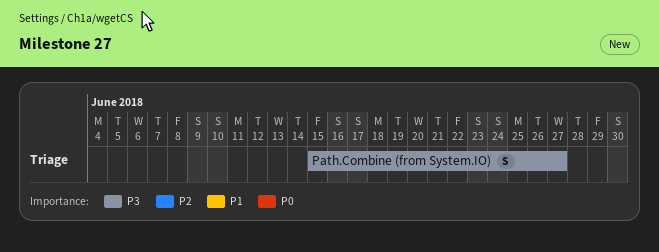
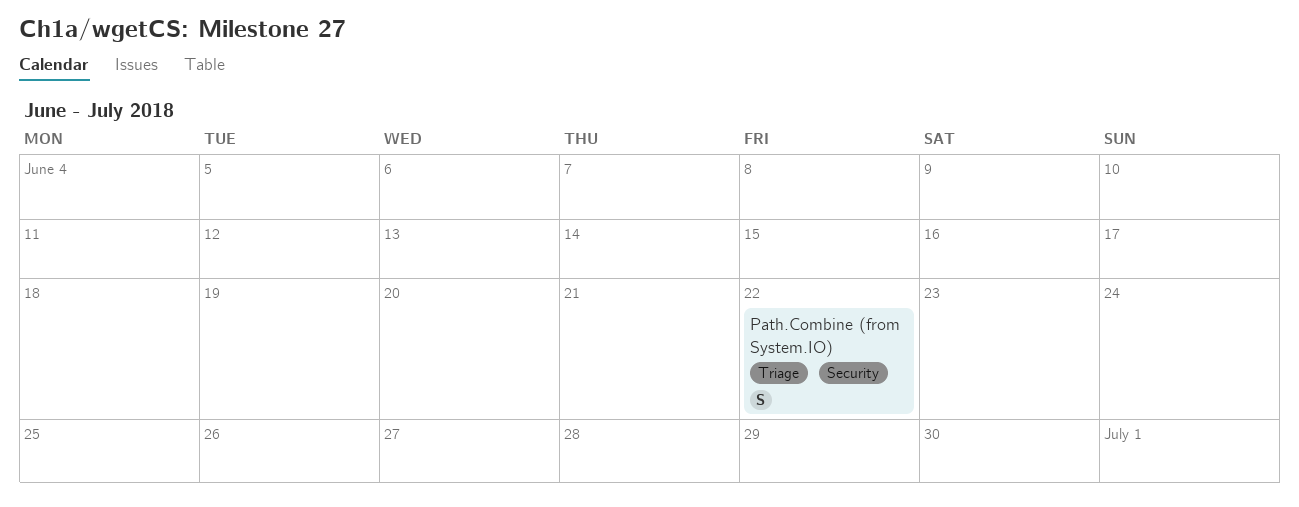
Path.Combine (from System.IO), due: Jun 27 -> Jun 22

